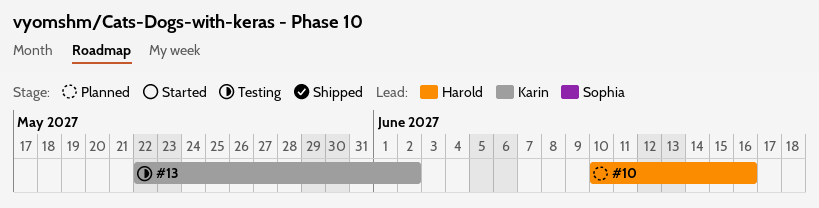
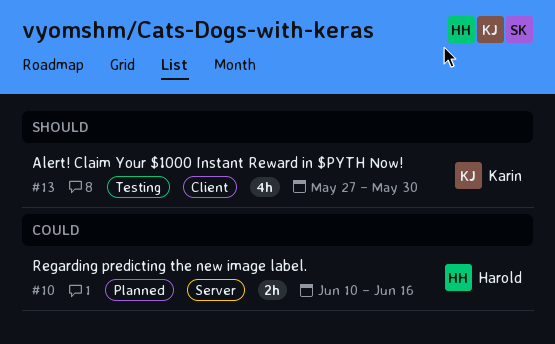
#13, start: May 22 -> May 27
#13, due: Jun 2 -> May 30

